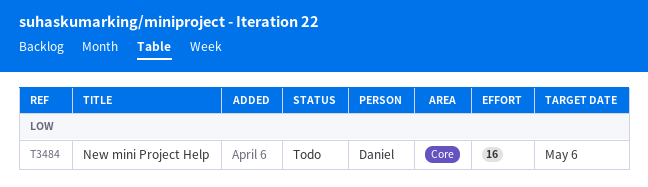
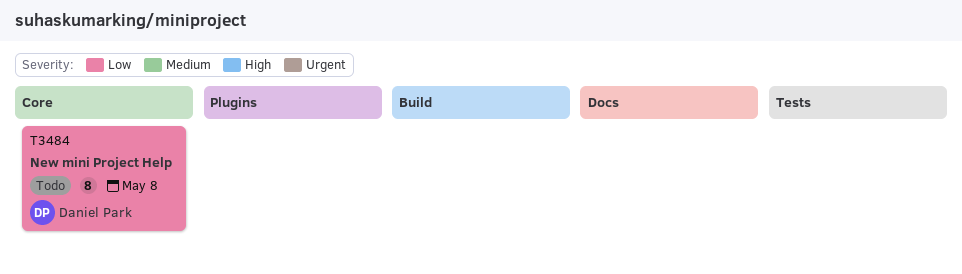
T3484, estimate: 16 -> 8
T3484, due: May 6 -> May 8

